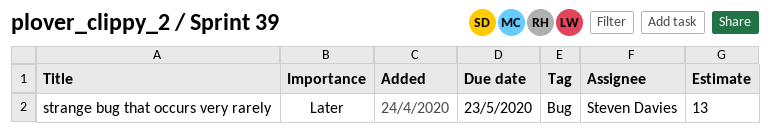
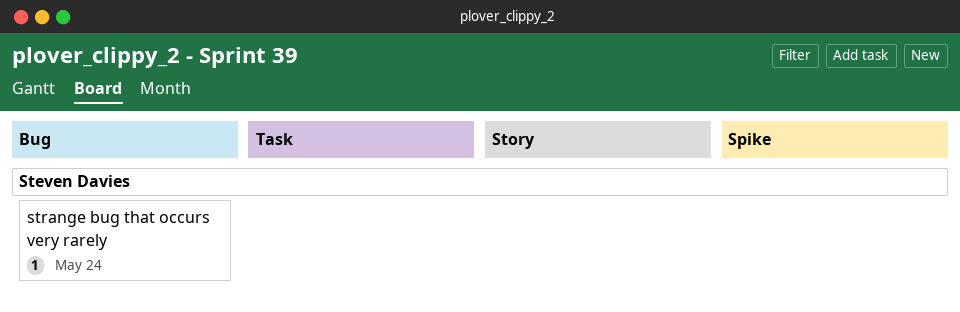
strange bug that occurs very rarely, estimate: 13 -> 1
strange bug that occurs very rarely, due: May 23 -> May 24

